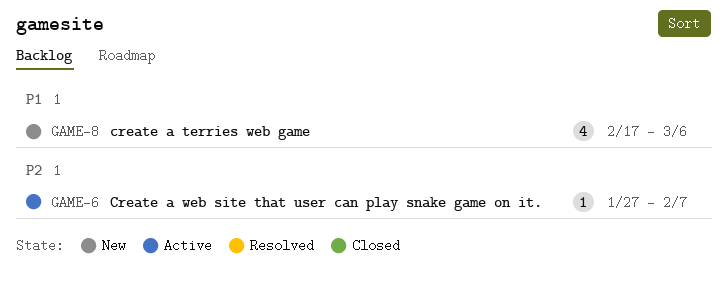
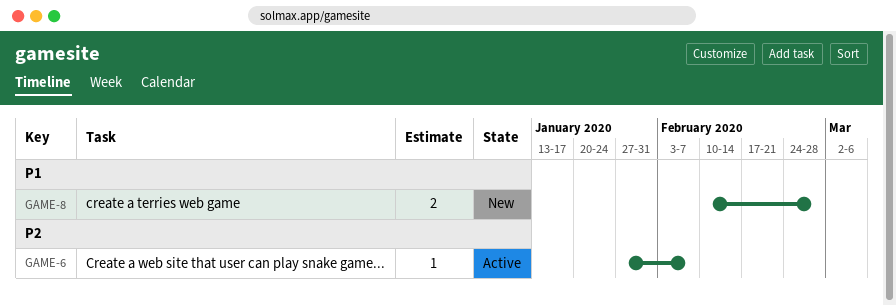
GAME-8, estimate: 4 -> 2
GAME-8, start: Feb 17 -> Feb 10
GAME-8, due: Mar 6 -> Feb 28

